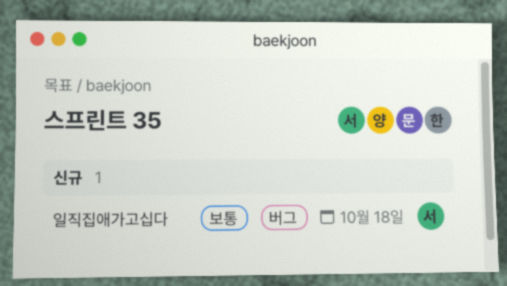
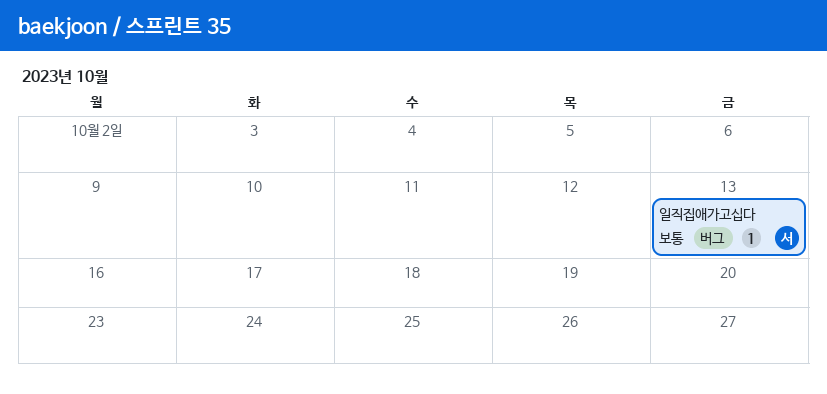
일직집애가고십다, due: Oct 18 -> Oct 13

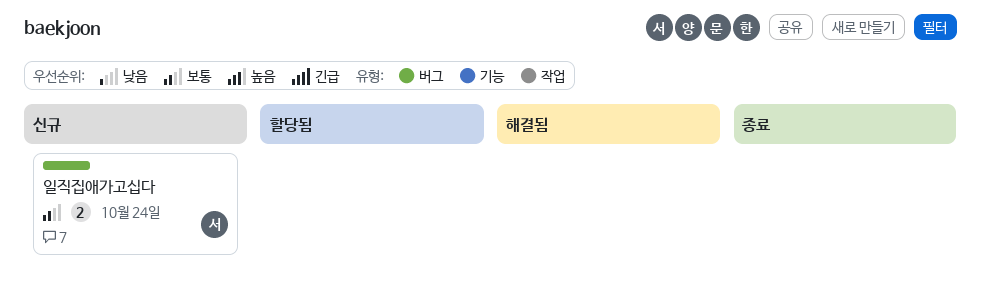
일직집애가고십다, estimate: 1 -> 2
일직집애가고십다, due: Oct 13 -> Oct 24

